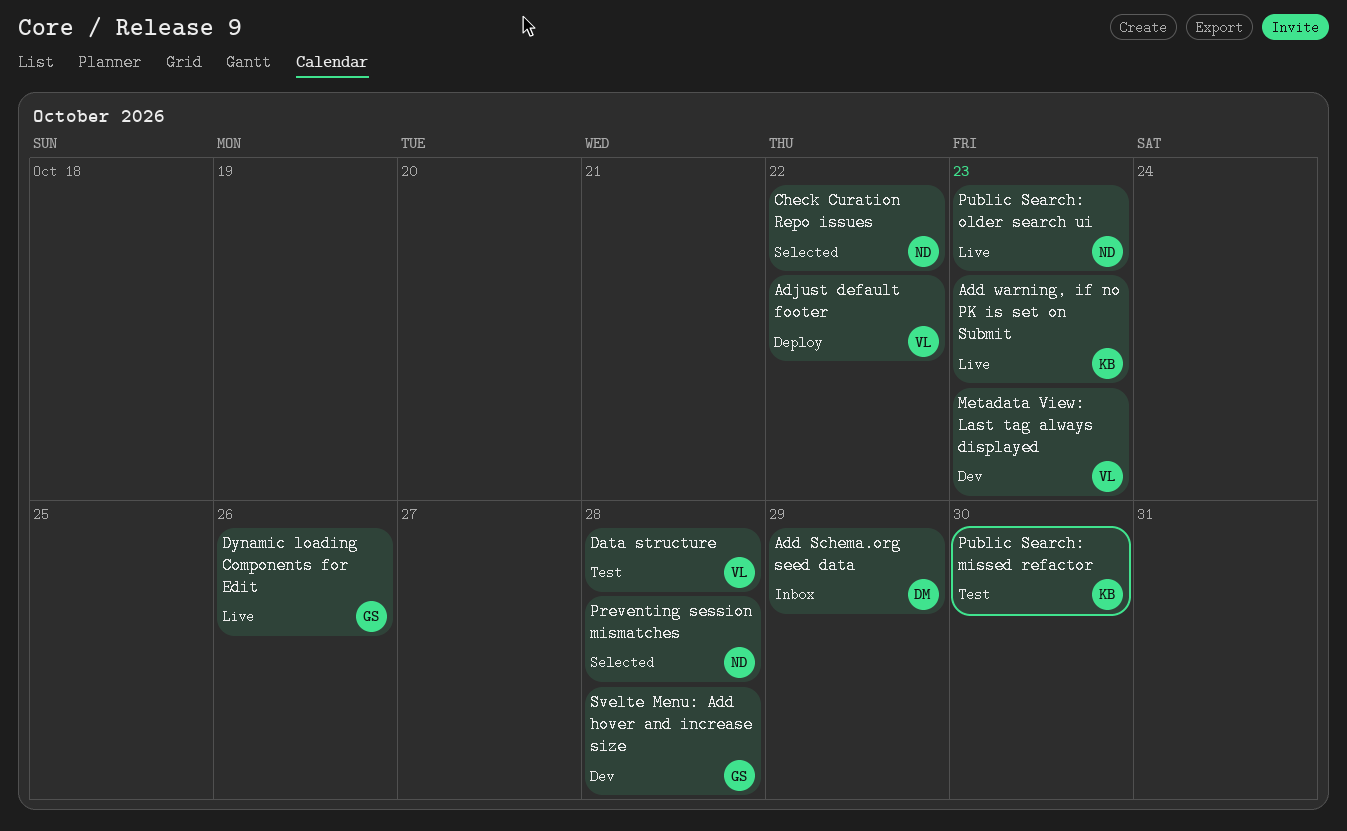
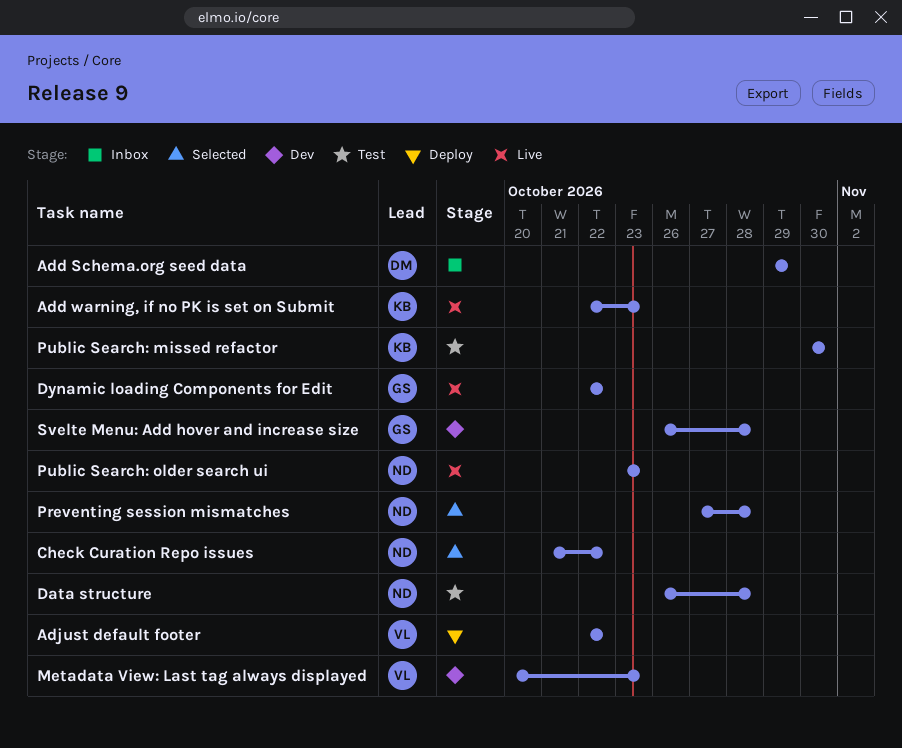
Data structure, owner: VL -> ND
Dynamic loading Components for Edit, due: Oct 26 -> Oct 22

